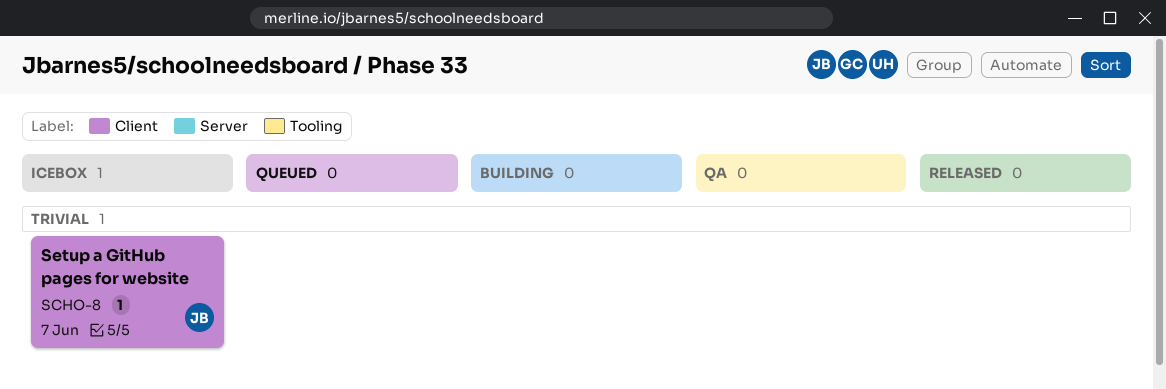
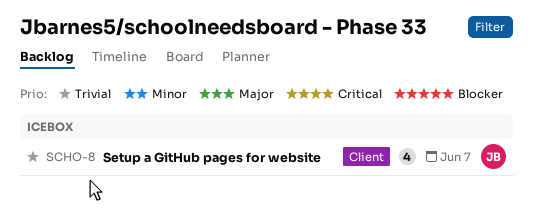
SCHO-8, estimate: 1 -> 4

